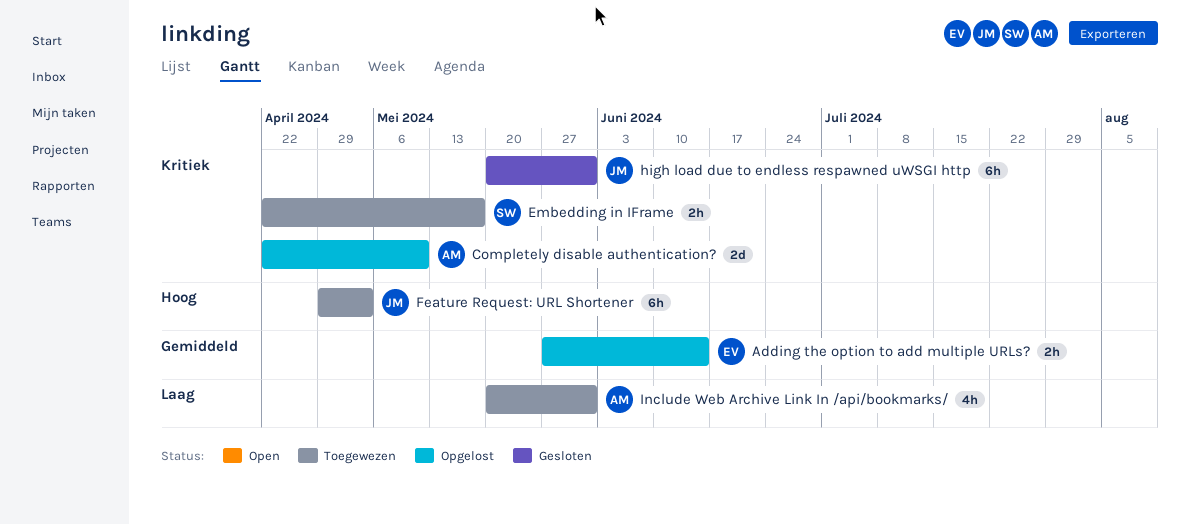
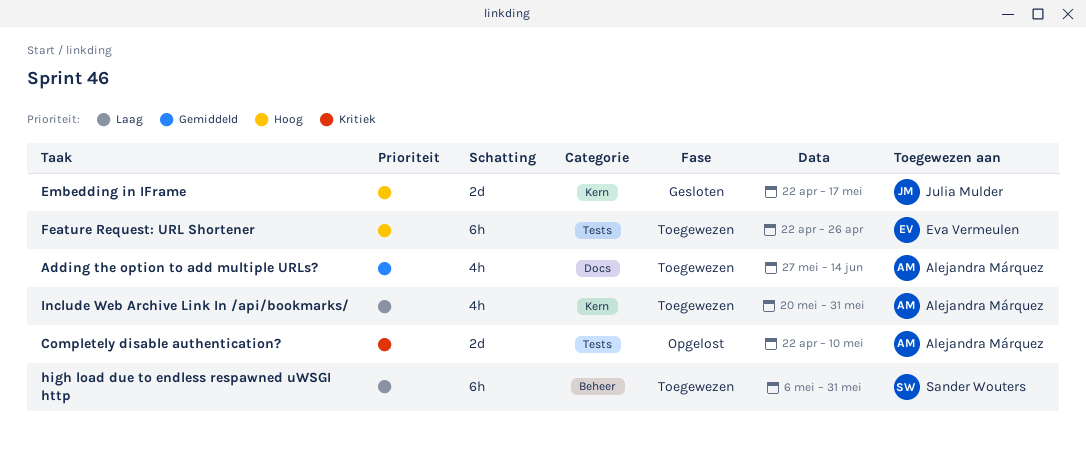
Adding the option to add multiple URLs?, status: Opgelost -> Toegewezen
Adding the option to add multiple URLs?, owner: Eva Vermeulen -> Alejandra Márquez
Adding the option to add multiple URLs?, estimate: 2h -> 4h
Embedding in IFrame, status: Toegewezen -> Gesloten
Embedding in IFrame, owner: Sander Wouters -> Julia Mulder
Embedding in IFrame, priority: Kritiek -> Hoog
Embedding in IFrame, estimate: 2h -> 2d
Feature Request: URL Shortener, owner: Julia Mulder -> Eva Vermeulen
Feature Request: URL Shortener, start: Apr 29 -> Apr 22
Feature Request: URL Shortener, due: May 3 -> Apr 26
high load due to endless respawned uWSGI http, status: Gesloten -> Toegewezen
high load due to endless respawned uWSGI http, owner: Julia Mulder -> Sander Wouters
high load due to endless respawned uWSGI http, priority: Kritiek -> Laag
high load due to endless respawned uWSGI http, start: May 20 -> May 6

